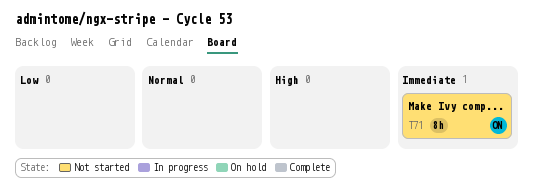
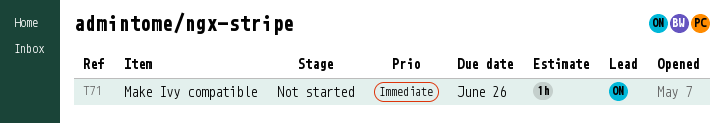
T71, estimate: 8h -> 1h

